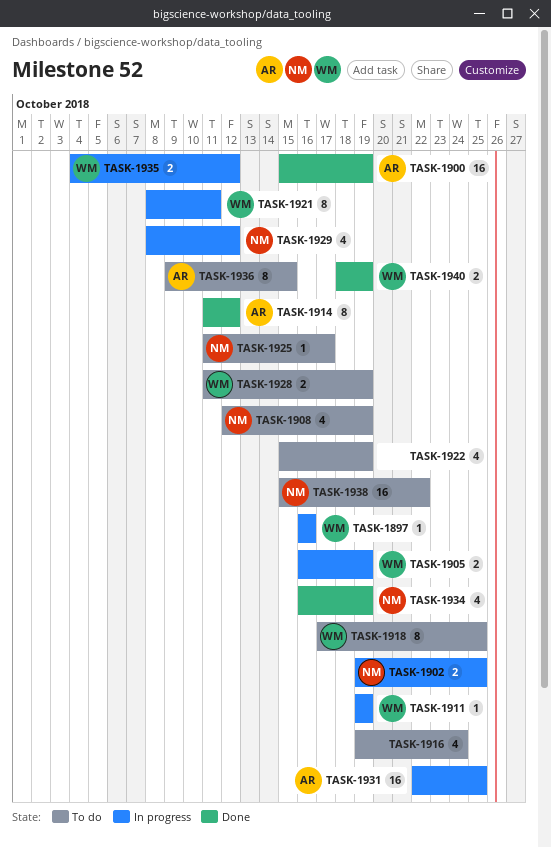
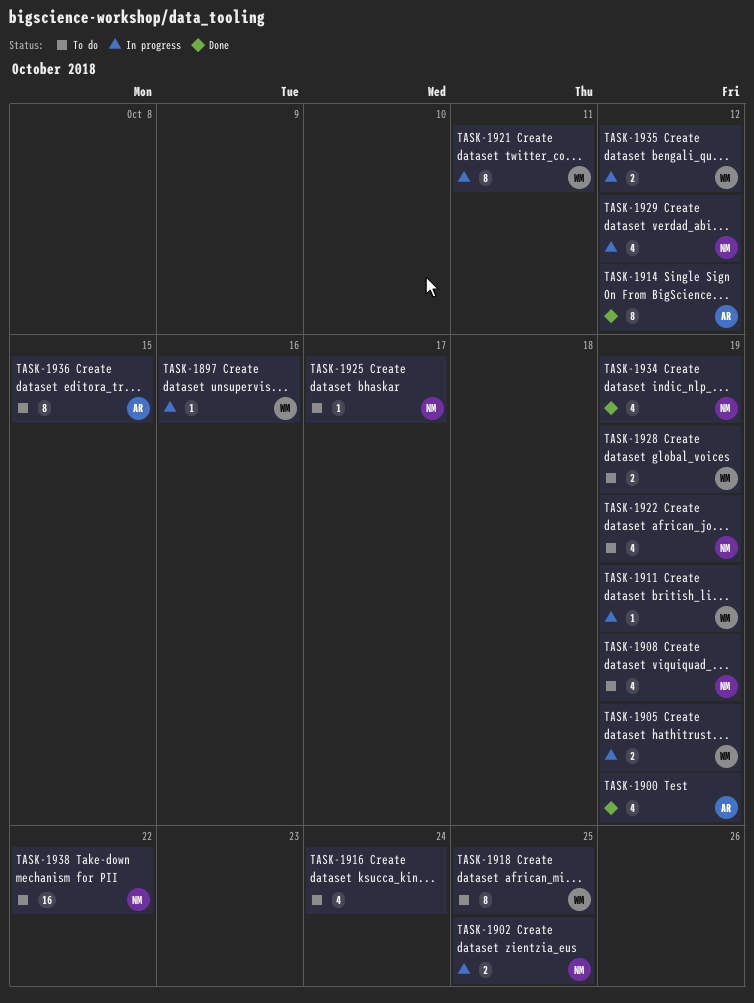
TASK-1900, estimate: 16 -> 4
TASK-1922, owner: none -> NM
TASK-1931: present -> none
TASK-1940: present -> none

